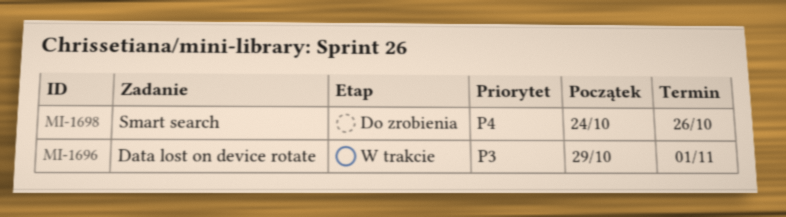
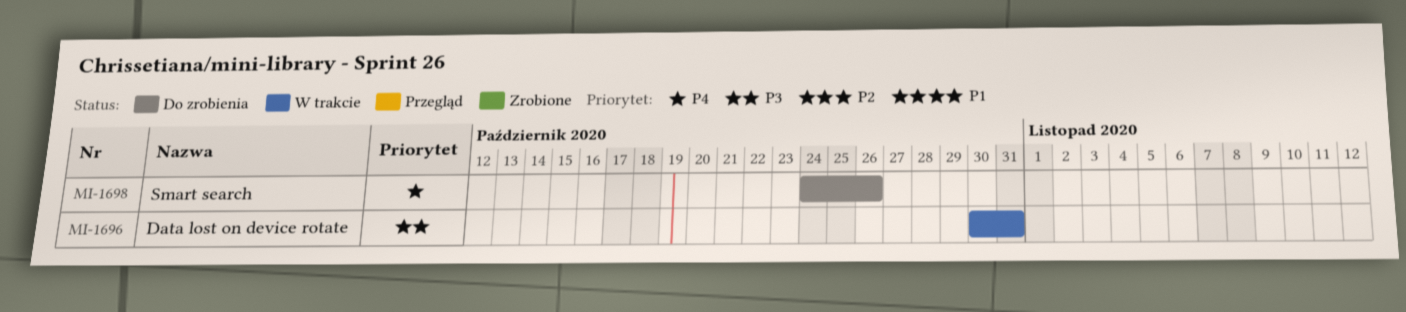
MI-1696, start: Oct 29 -> Oct 30
MI-1696, due: Nov 1 -> Oct 31

